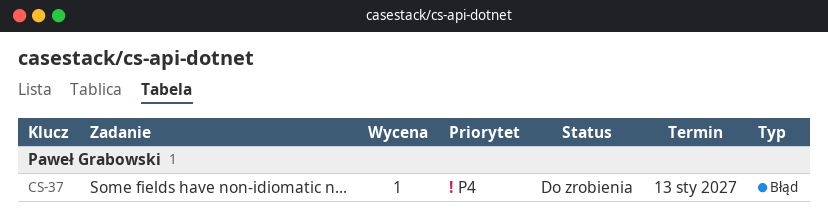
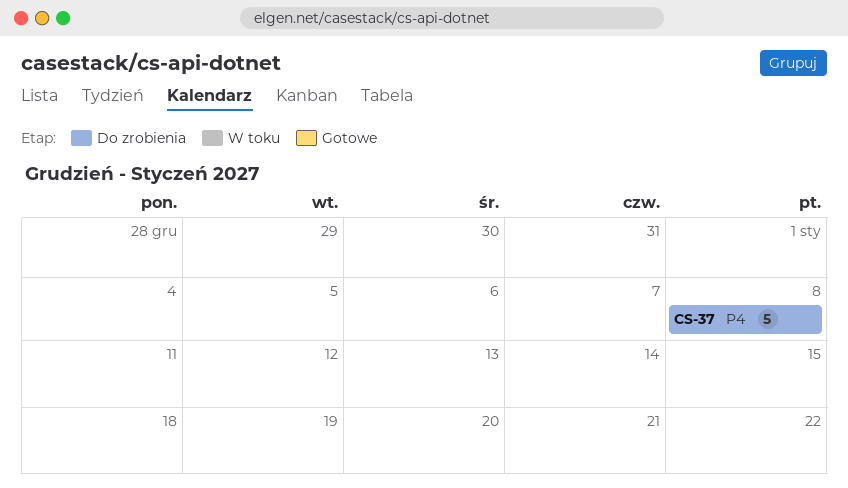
CS-37, estimate: 1 -> 5
CS-37, due: Jan 13 -> Jan 8

